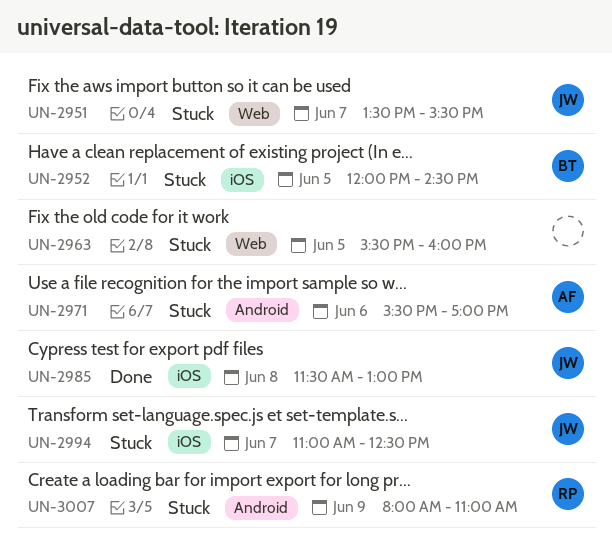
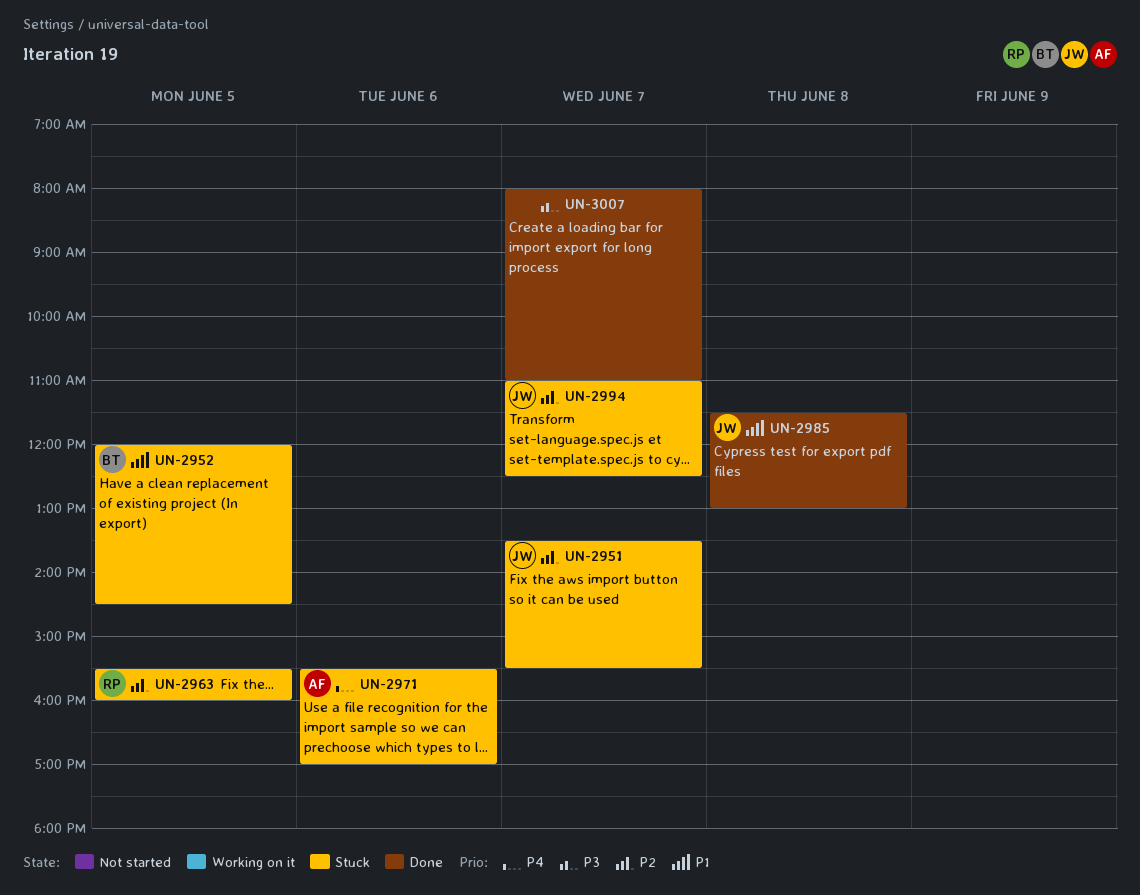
UN-2963, owner: none -> RP
UN-3007, status: Stuck -> Done
UN-3007, owner: RP -> none
UN-3007, day: Jun 9 -> Jun 7

